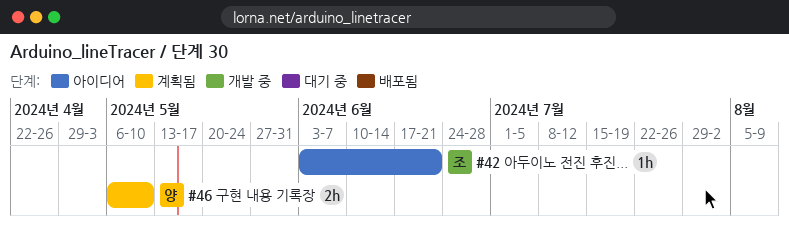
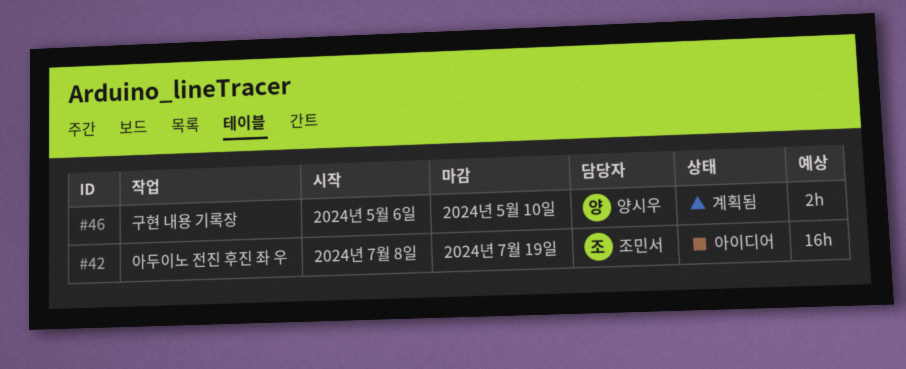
#42, estimate: 1h -> 16h
#42, start: Jun 3 -> Jul 8
#42, due: Jun 21 -> Jul 19

